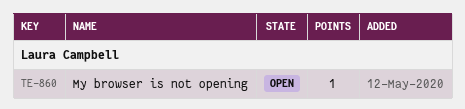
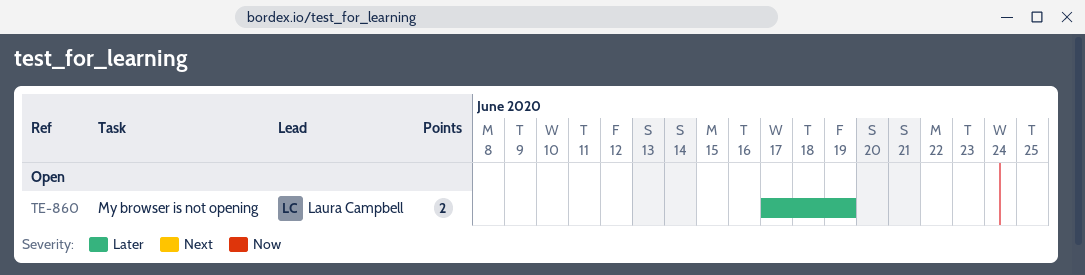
TE-860, estimate: 1 -> 2

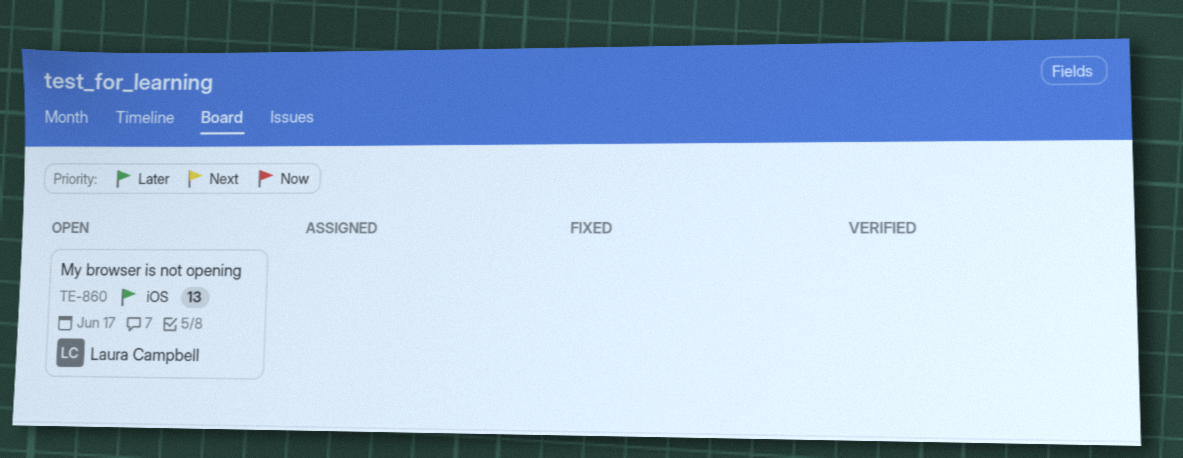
TE-860, estimate: 2 -> 13
TE-860, due: Jun 19 -> Jun 17

